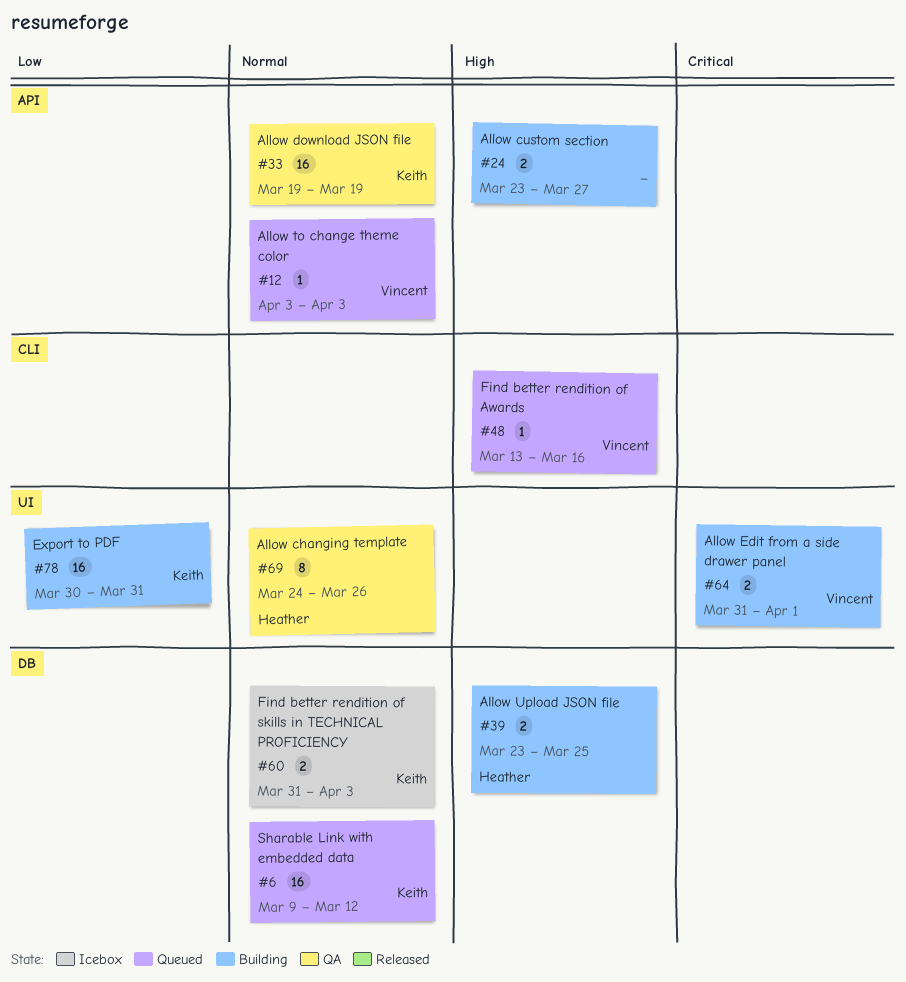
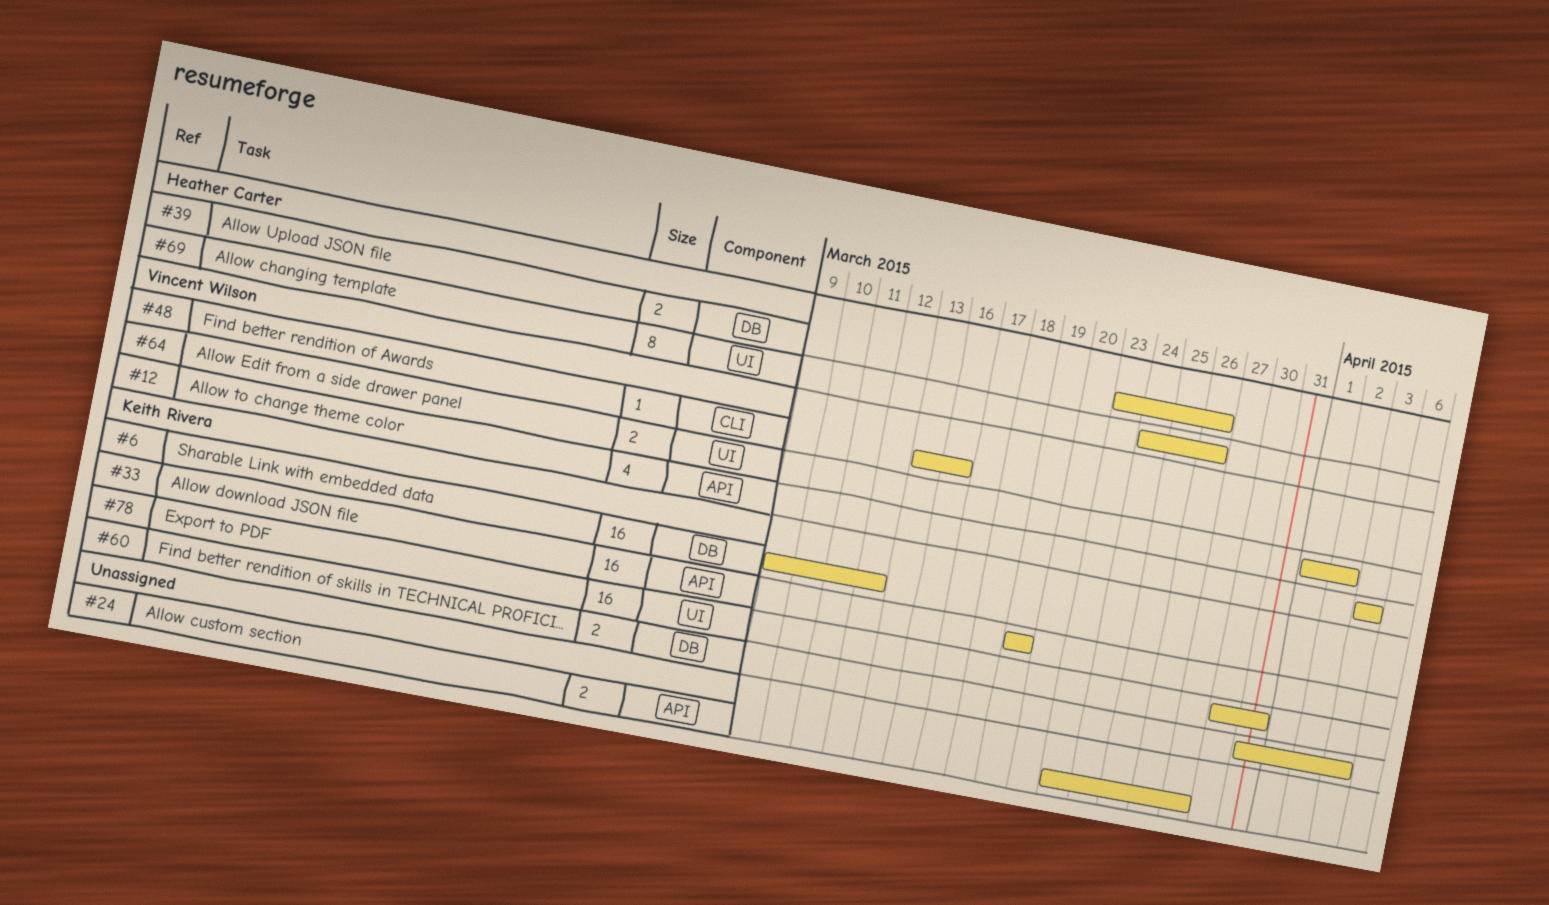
#12, estimate: 1 -> 4
#39, due: Mar 25 -> Mar 26
#64, start: Mar 31 -> Apr 1
#64, due: Apr 1 -> Apr 2

